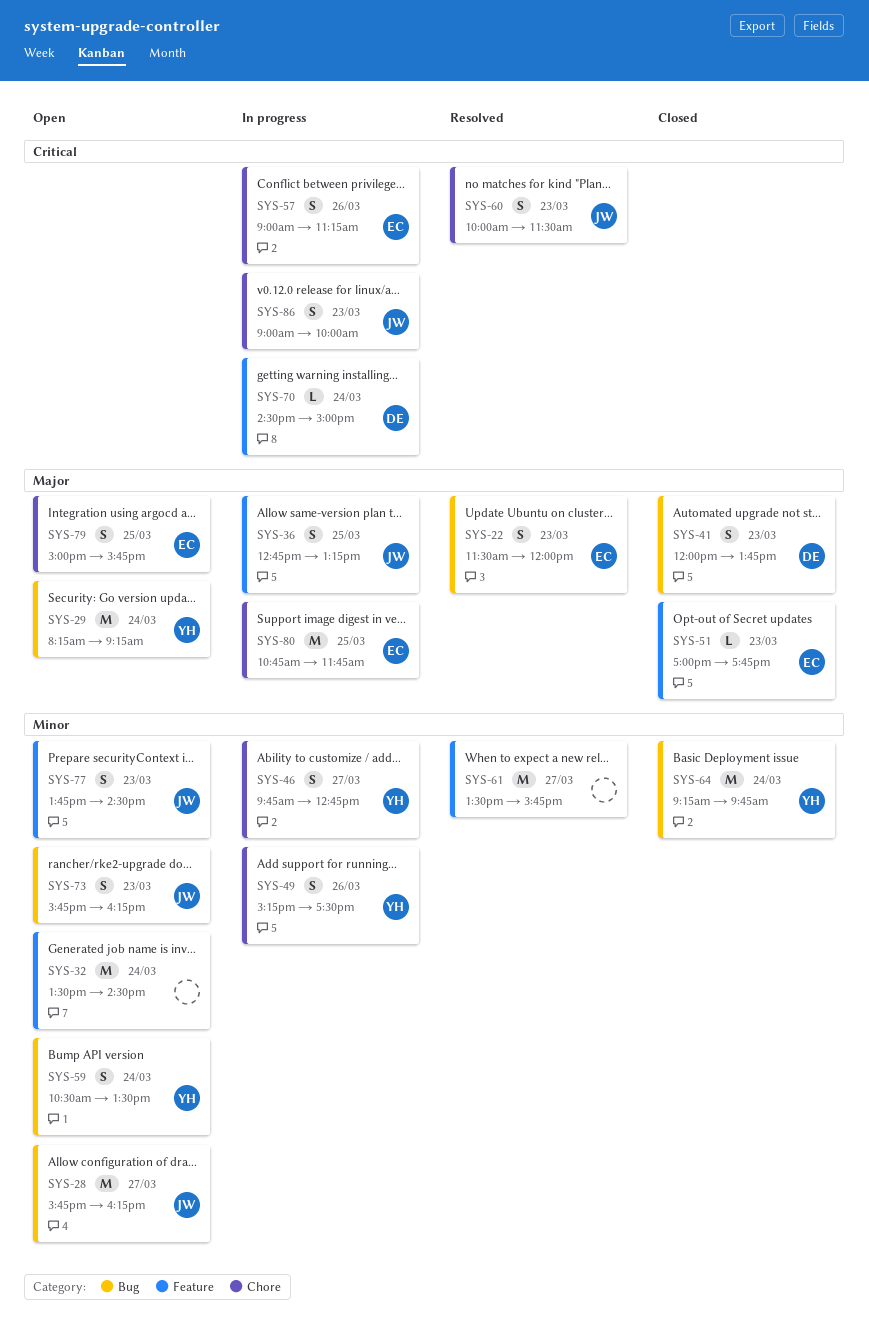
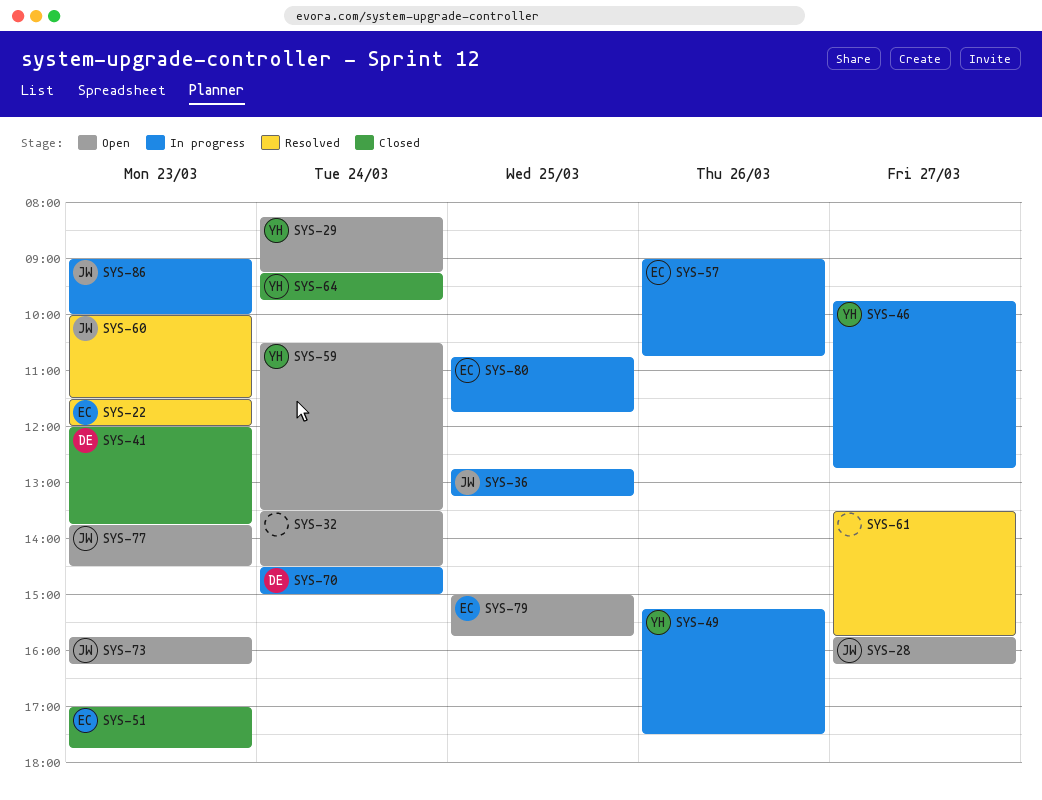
SYS-57, ends: 11:15 -> 10:45

